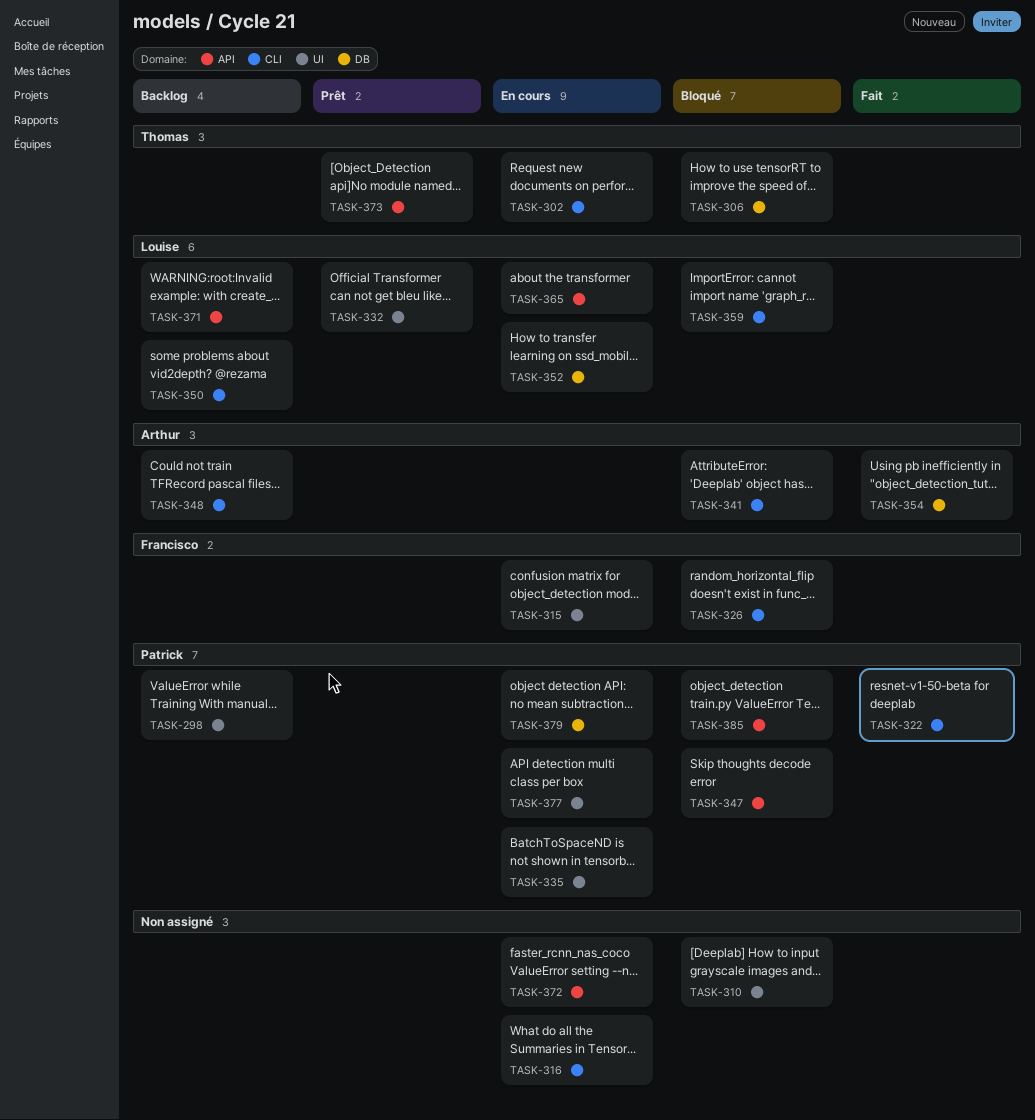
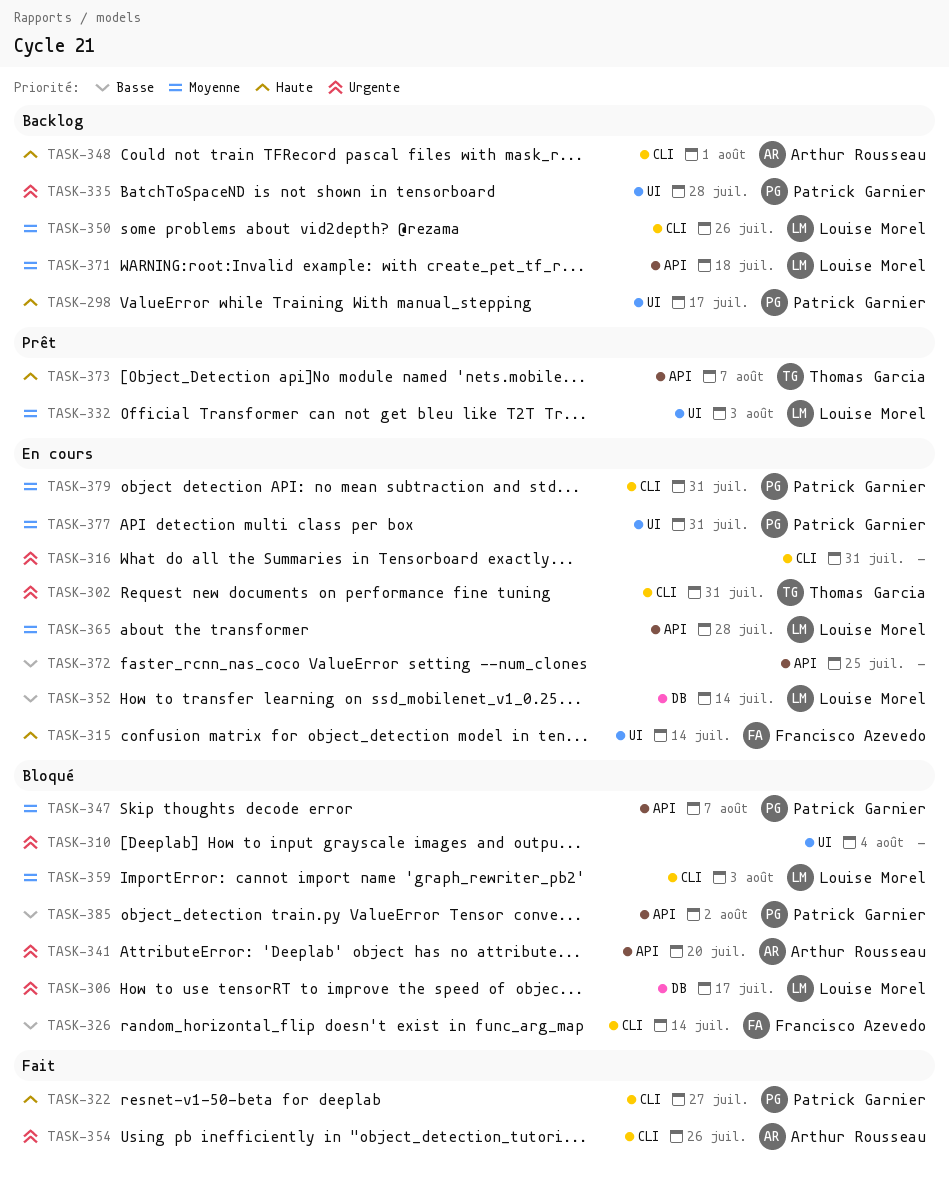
TASK-306, owner: Thomas Garcia -> Louise Morel
TASK-335, status: En cours -> Backlog
TASK-341, label: CLI -> API
TASK-354, label: DB -> CLI
TASK-379, label: DB -> CLI

